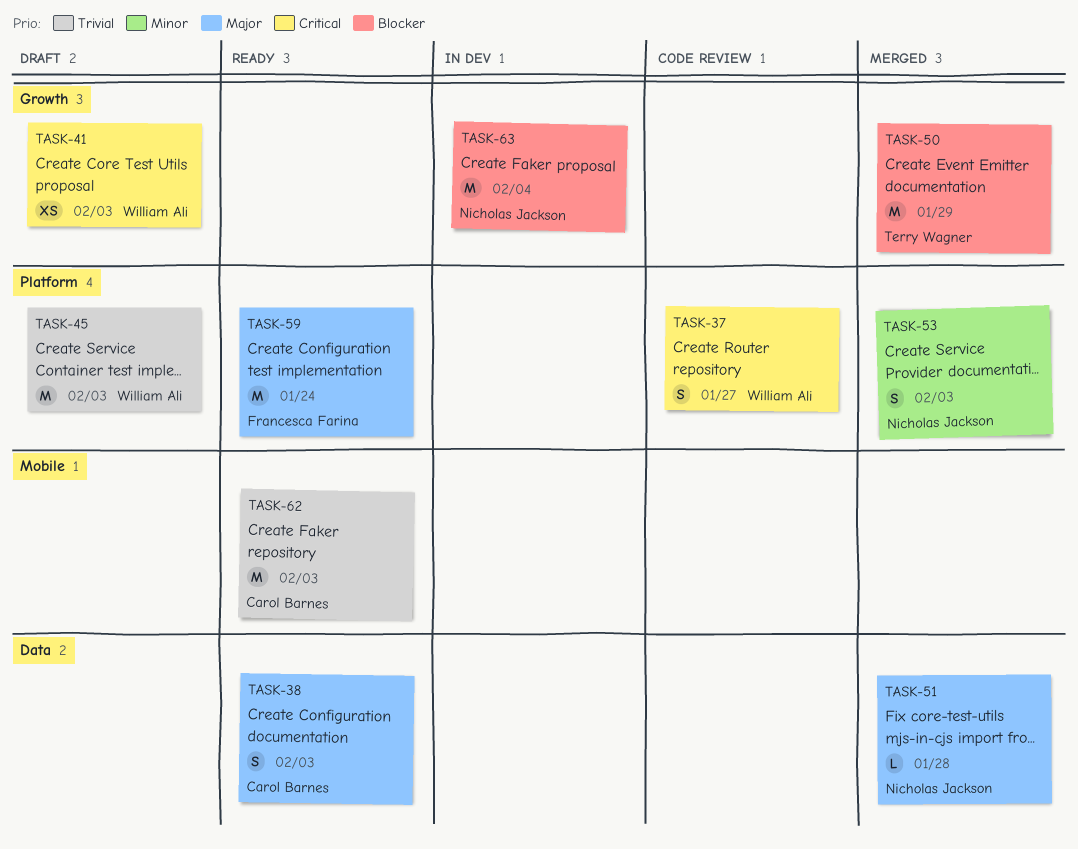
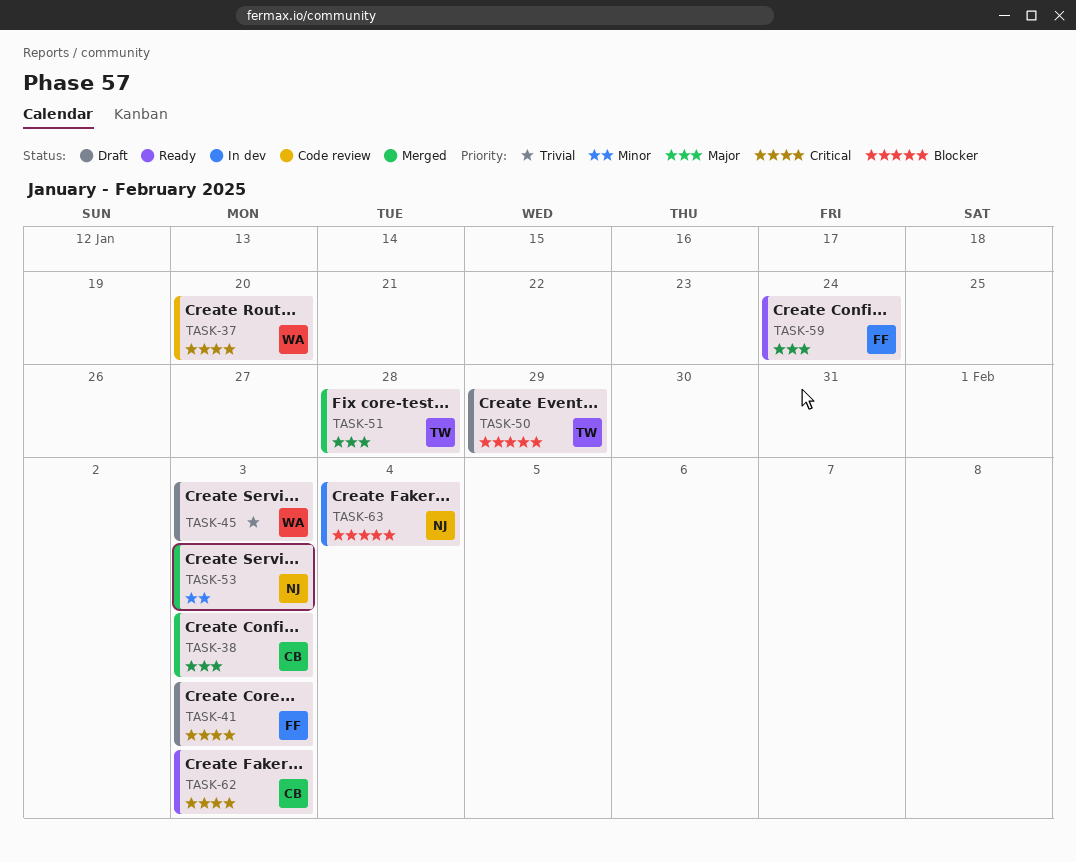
TASK-37, due: Jan 27 -> Jan 20
TASK-38, status: Ready -> Merged
TASK-41, owner: William Ali -> Francesca Farina
TASK-50, status: Merged -> Draft
TASK-51, owner: Nicholas Jackson -> Terry Wagner
TASK-62, priority: Trivial -> Critical

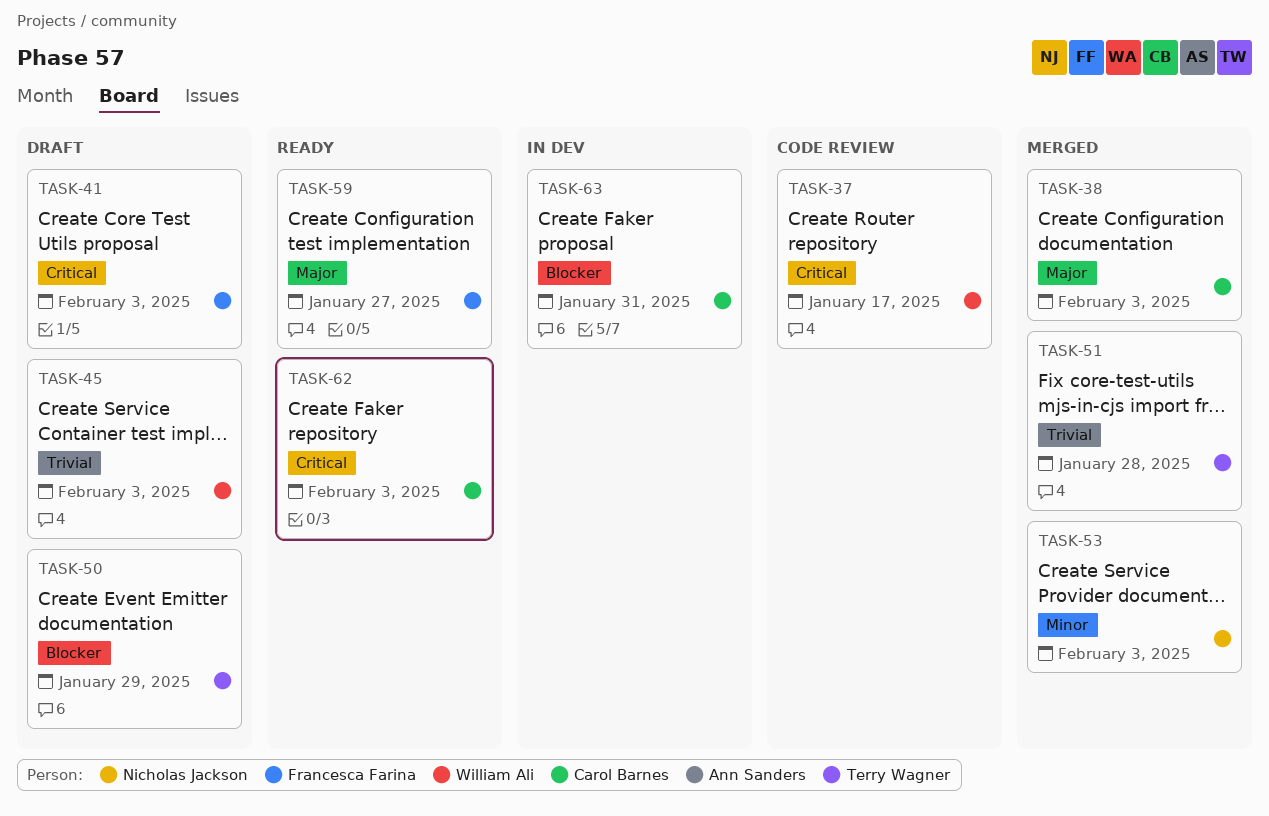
TASK-37, due: Jan 20 -> Jan 17
TASK-51, priority: Major -> Trivial
TASK-59, due: Jan 24 -> Jan 27
TASK-63, owner: Nicholas Jackson -> Carol Barnes
TASK-63, due: Feb 4 -> Jan 31

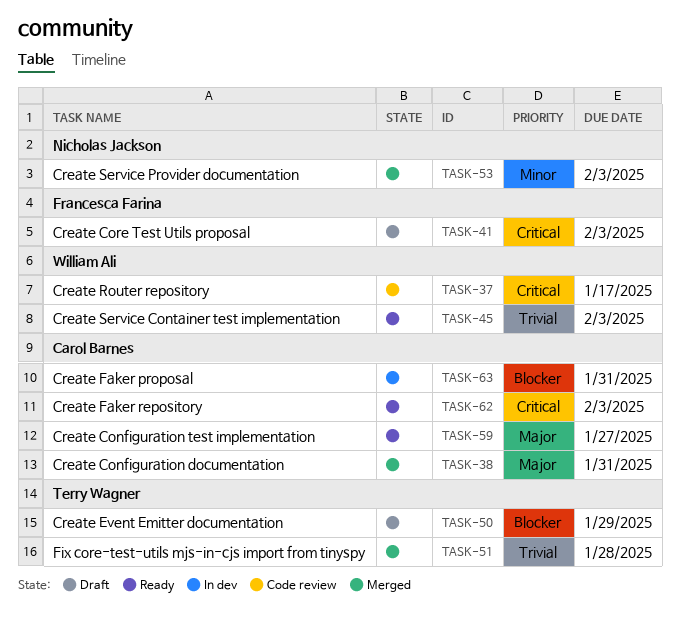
TASK-38, due: Feb 3 -> Jan 31
TASK-45, status: Draft -> Ready
TASK-59, owner: Francesca Farina -> Carol Barnes

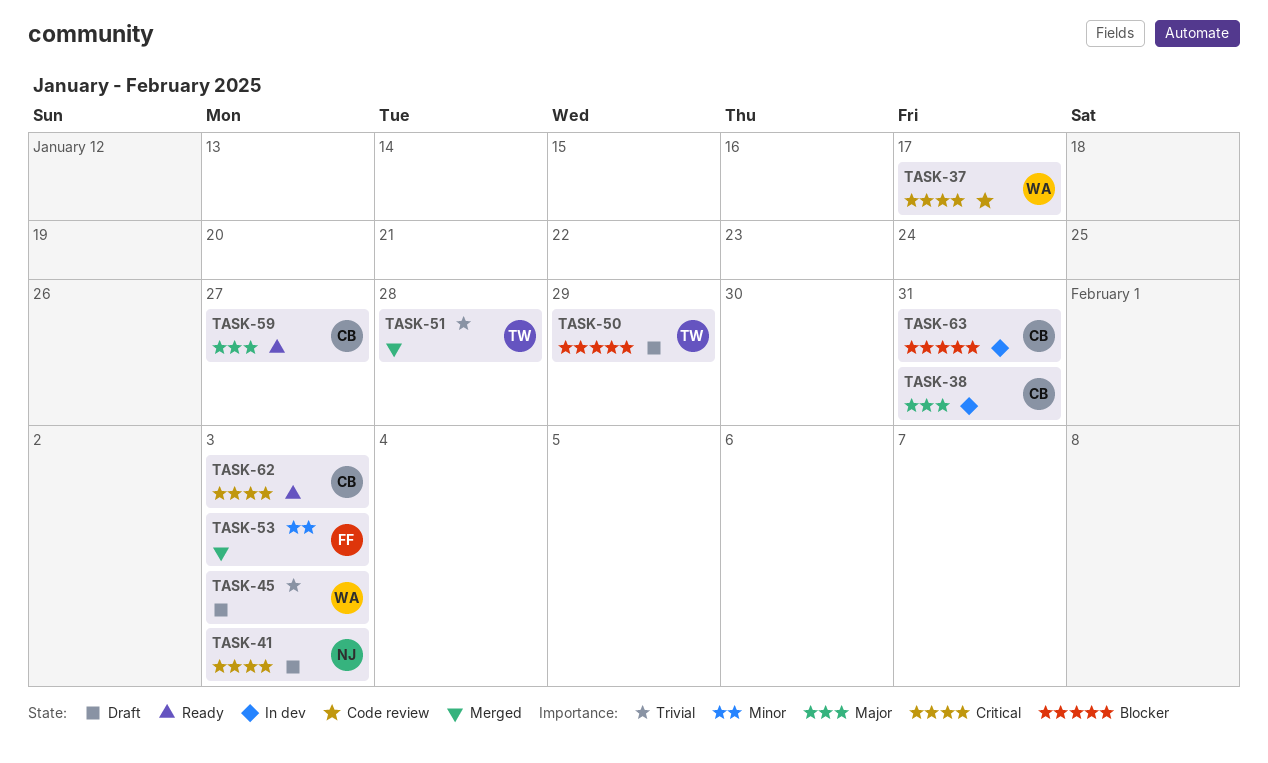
TASK-38, status: Merged -> In dev
TASK-41, owner: Francesca Farina -> Nicholas Jackson
TASK-45, status: Ready -> Draft
TASK-53, owner: Nicholas Jackson -> Francesca Farina

